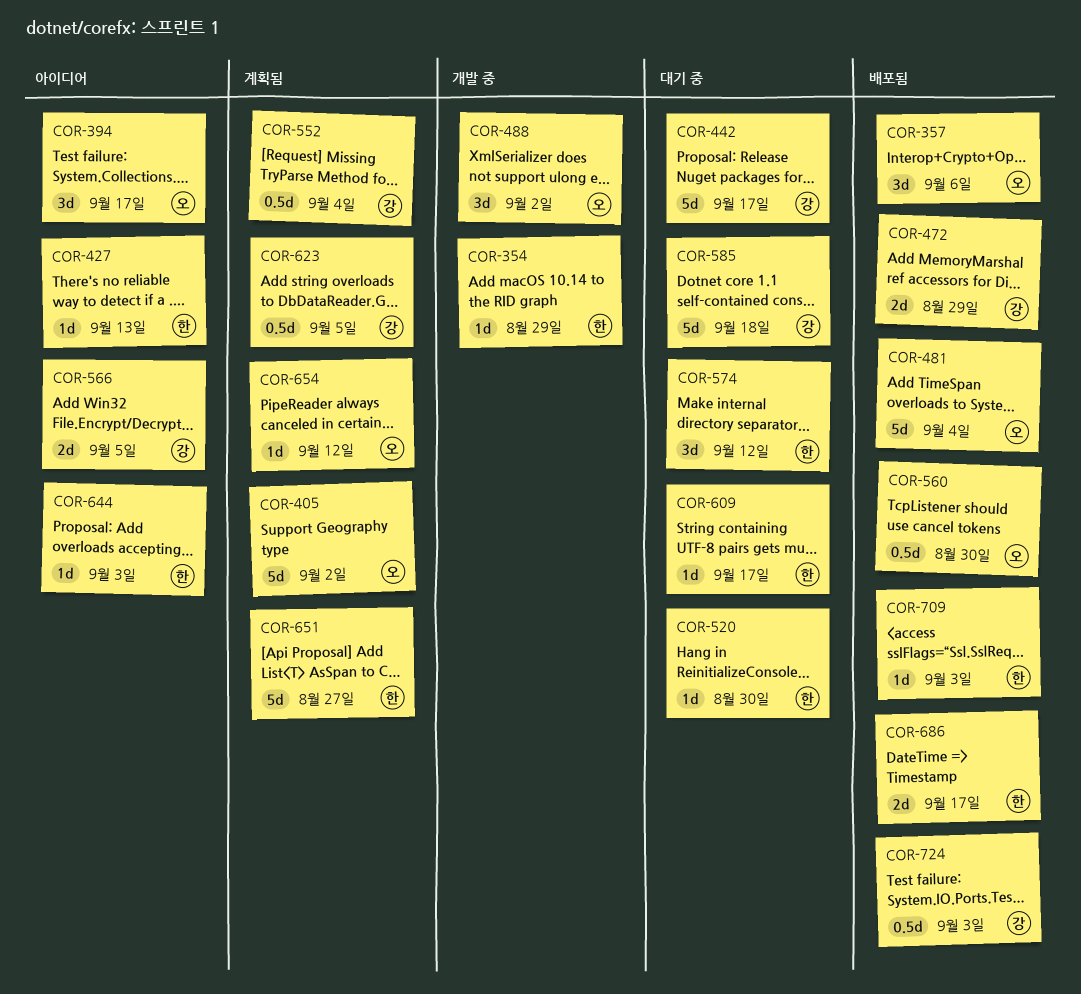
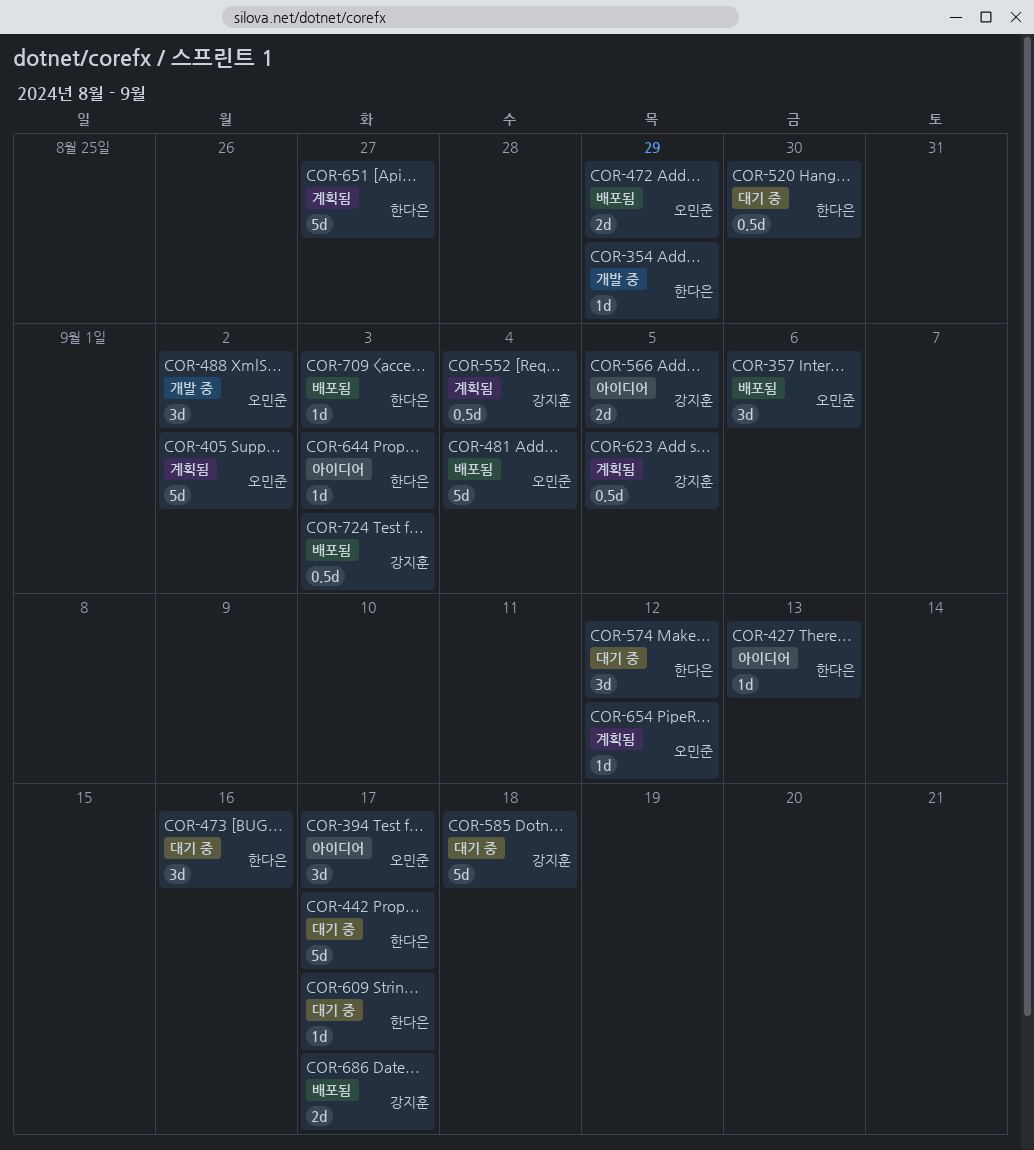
COR-442, owner: 강지훈 -> 한다은
COR-472, owner: 강지훈 -> 오민준
COR-473: none -> present
COR-520, estimate: 1d -> 0.5d
COR-560: present -> none
COR-686, owner: 한다은 -> 강지훈

